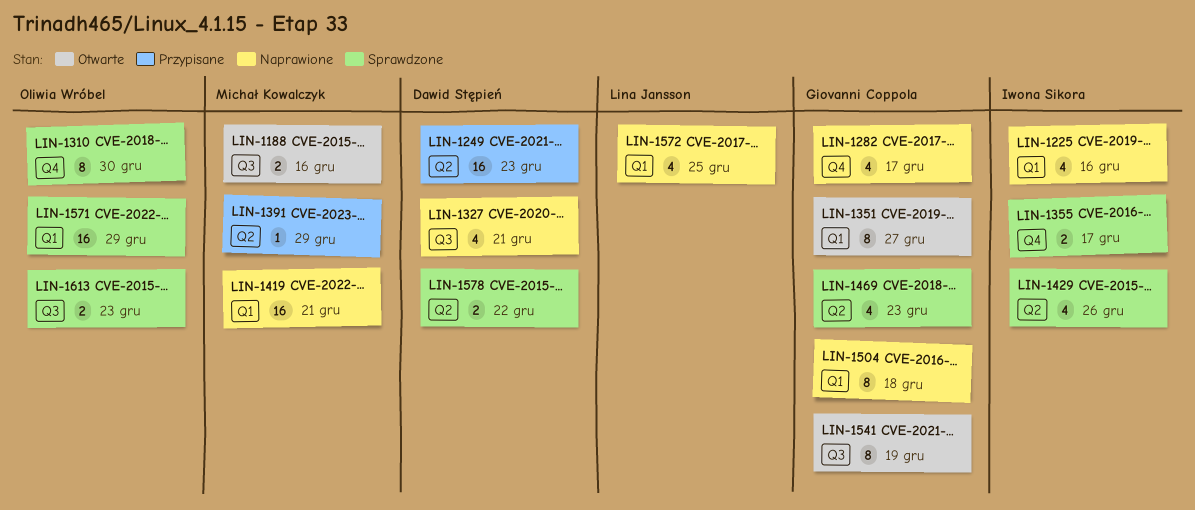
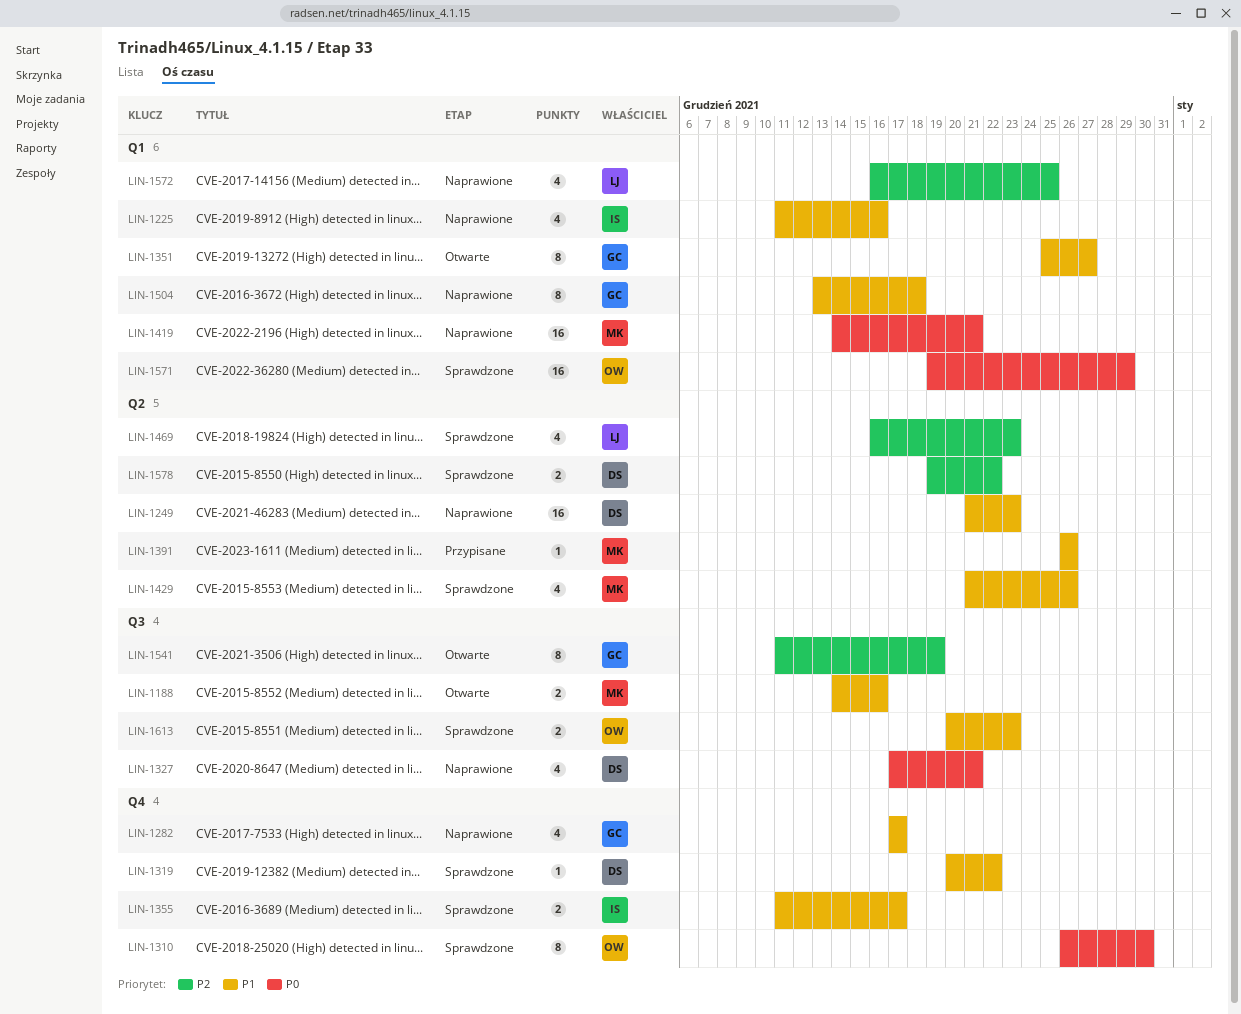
LIN-1249, status: Przypisane -> Naprawione
LIN-1319: none -> present
LIN-1391, due: Dec 29 -> Dec 26
LIN-1429, owner: Iwona Sikora -> Michał Kowalczyk
LIN-1469, owner: Giovanni Coppola -> Lina Jansson

